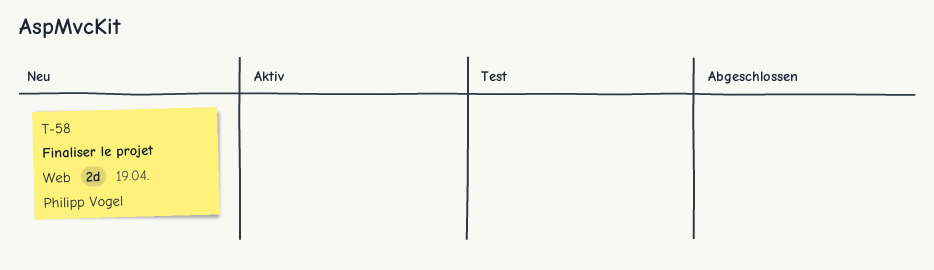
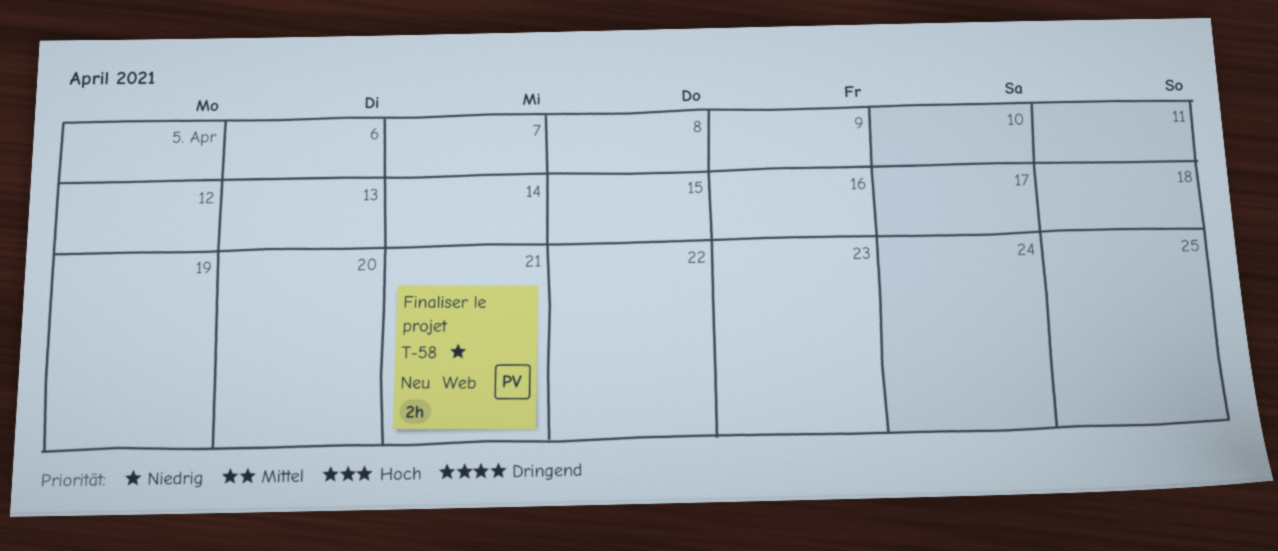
T-58, estimate: 2d -> 2h
T-58, due: Apr 19 -> Apr 21

